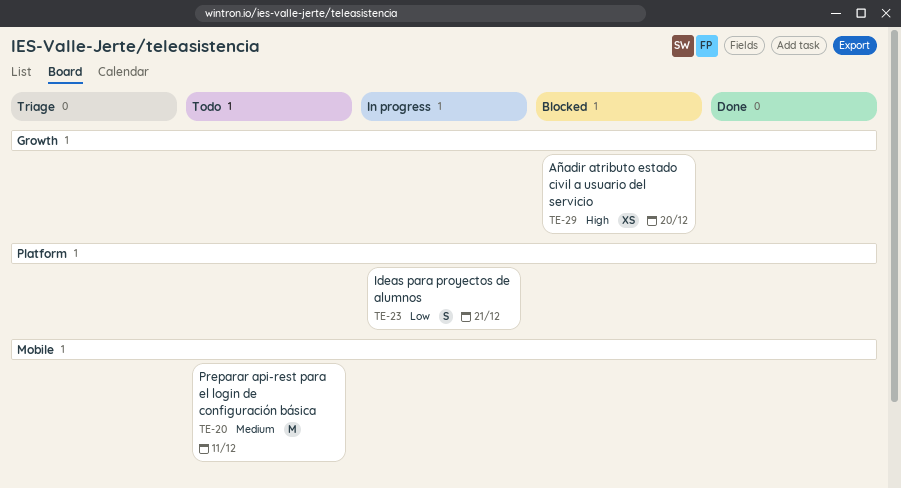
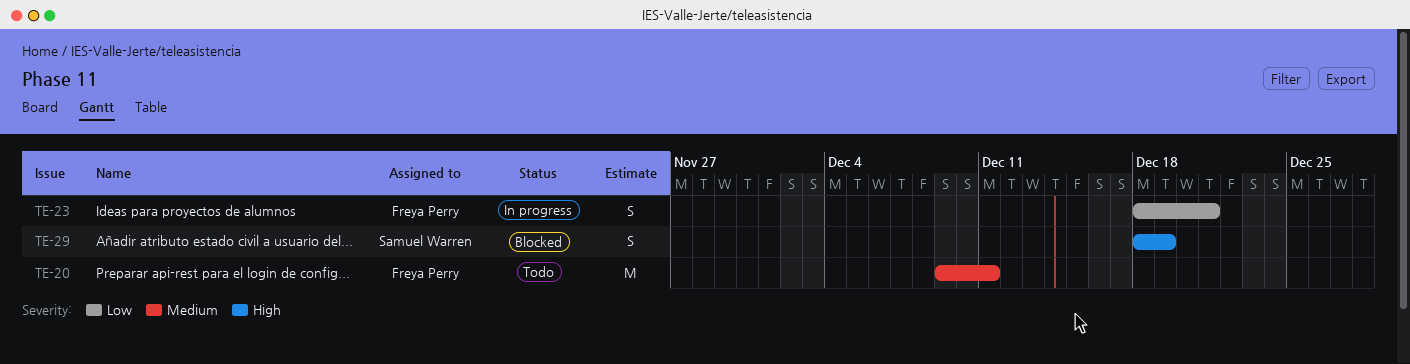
TE-29, estimate: XS -> S
TE-29, due: Dec 20 -> Dec 19

